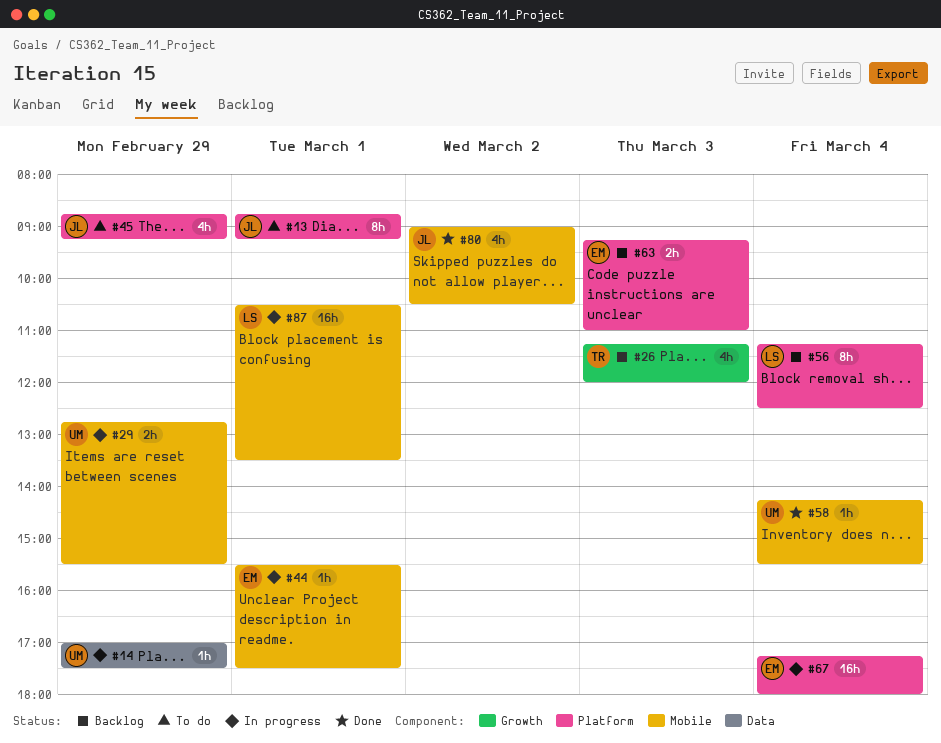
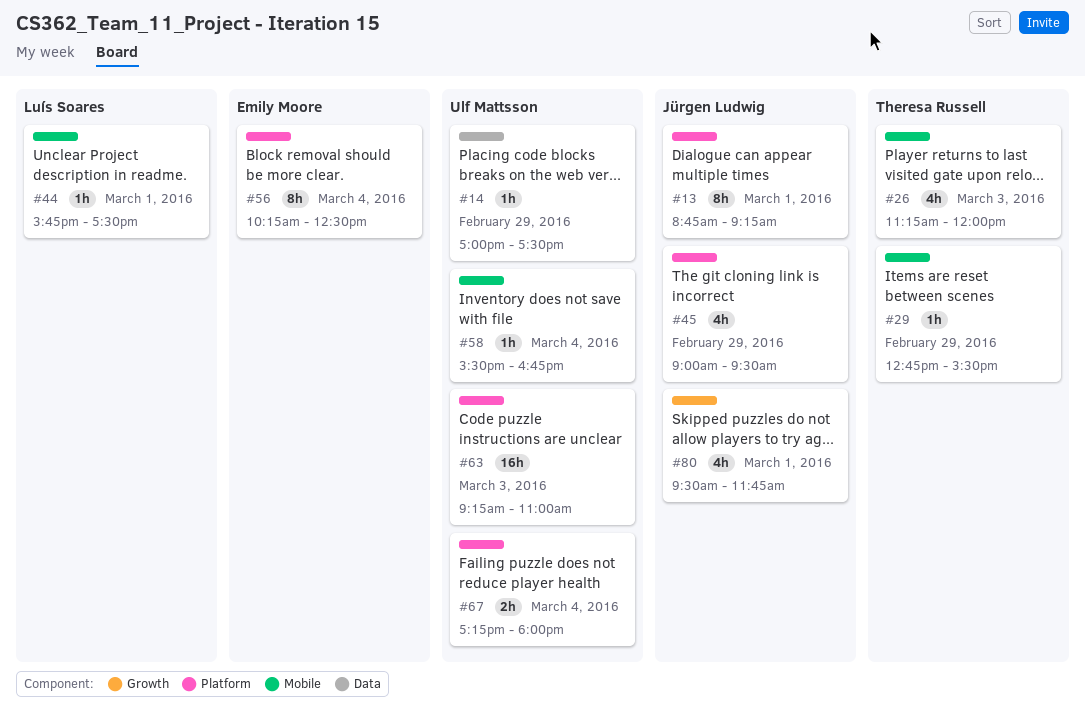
#26, label: Growth -> Mobile
#29, owner: Ulf Mattsson -> Theresa Russell
#29, estimate: 2h -> 1h
#44, owner: Emily Moore -> Luís Soares
#44, begins: 15:30 -> 15:45
#45, begins: 08:45 -> 09:00
#45, ends: 09:15 -> 09:30
#56, owner: Luís Soares -> Emily Moore
#56, begins: 11:15 -> 10:15
#58, begins: 14:15 -> 15:30
#58, ends: 15:30 -> 16:45
#63, owner: Emily Moore -> Ulf Mattsson
#63, estimate: 2h -> 16h
#67, owner: Emily Moore -> Ulf Mattsson
#67, estimate: 16h -> 2h
#80, label: Mobile -> Growth
#80, day: Mar 2 -> Mar 1
#80, begins: 09:00 -> 09:30
#80, ends: 10:30 -> 11:45
#87: present -> none

